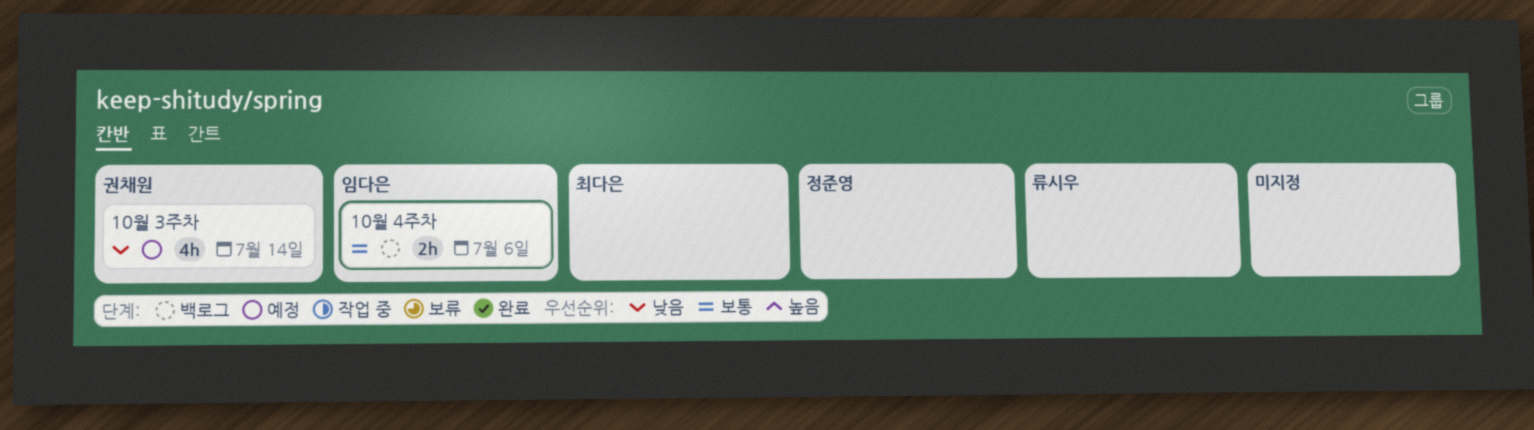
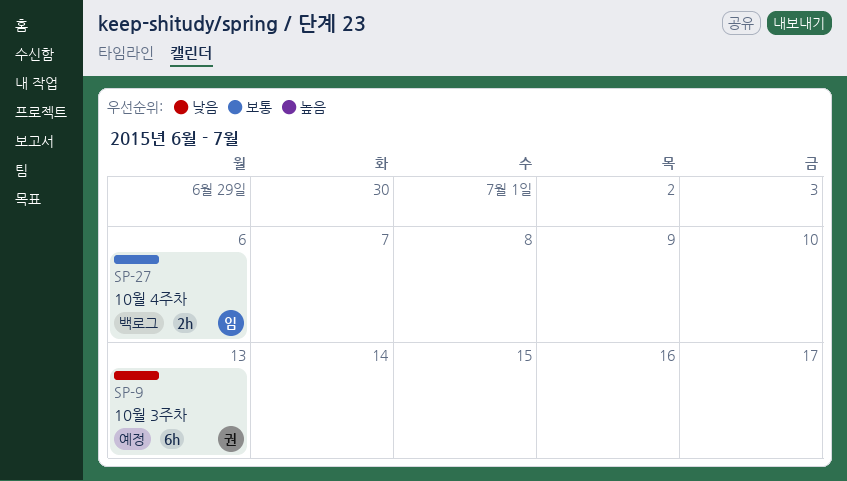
10월 3주차, estimate: 4h -> 6h
10월 3주차, due: Jul 14 -> Jul 13

